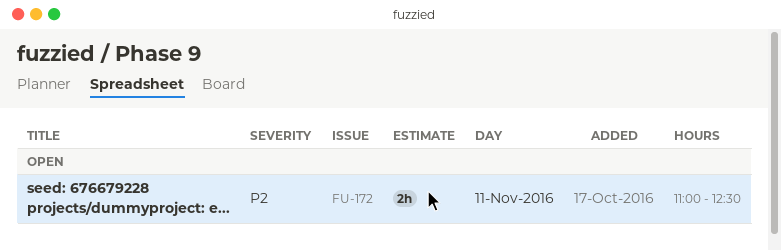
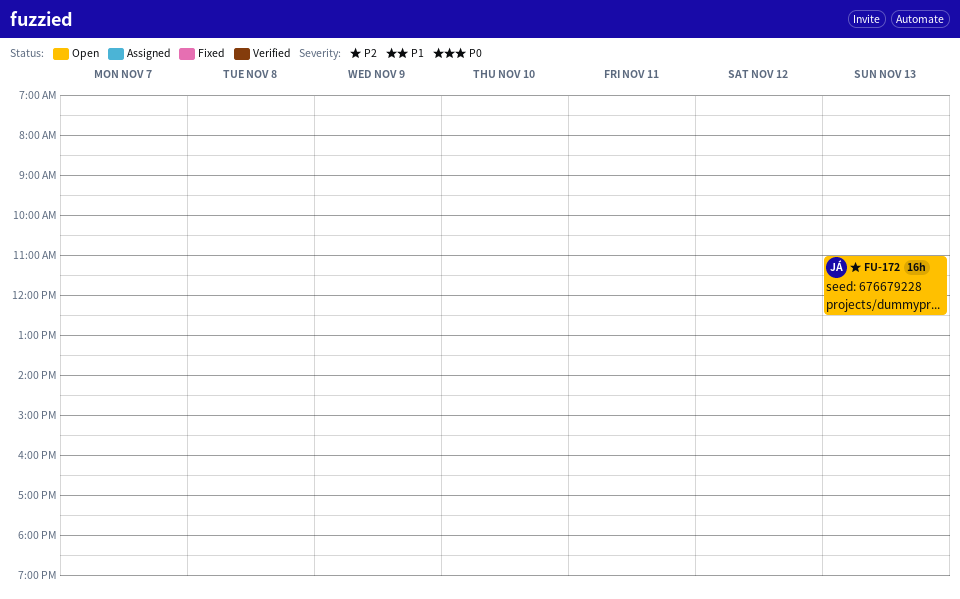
FU-172, estimate: 2h -> 16h
FU-172, day: Nov 11 -> Nov 13

